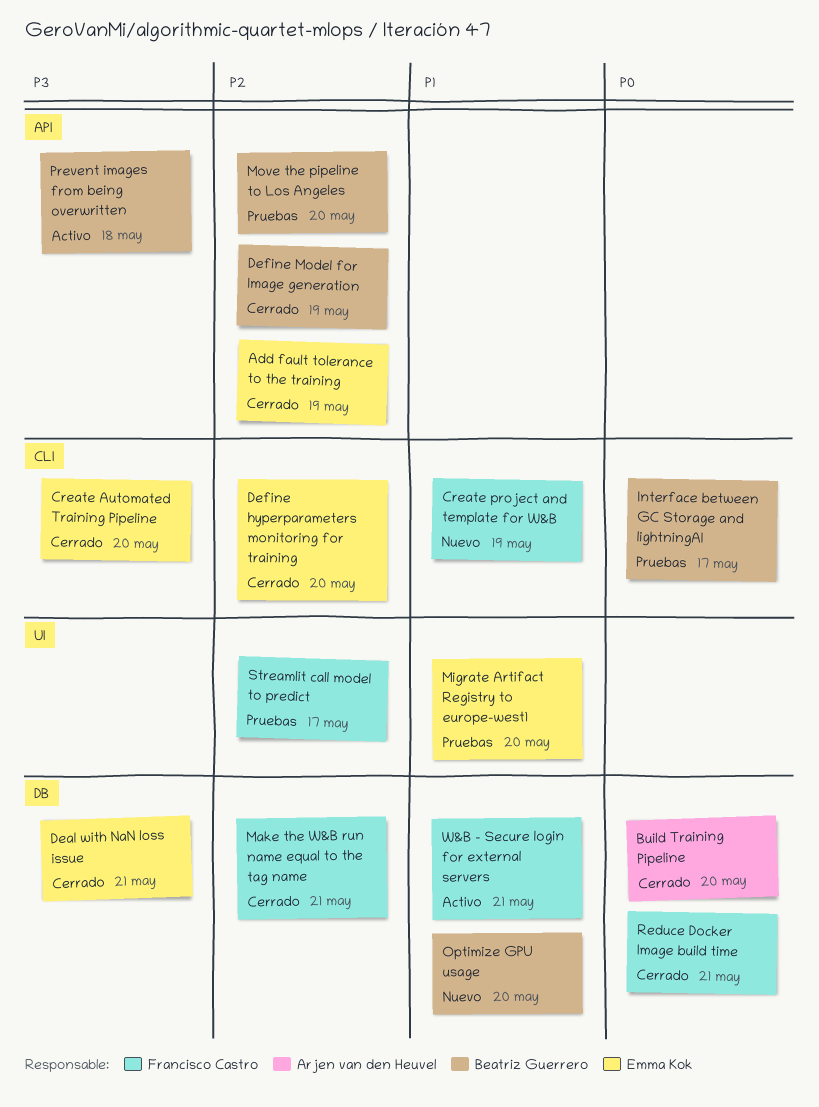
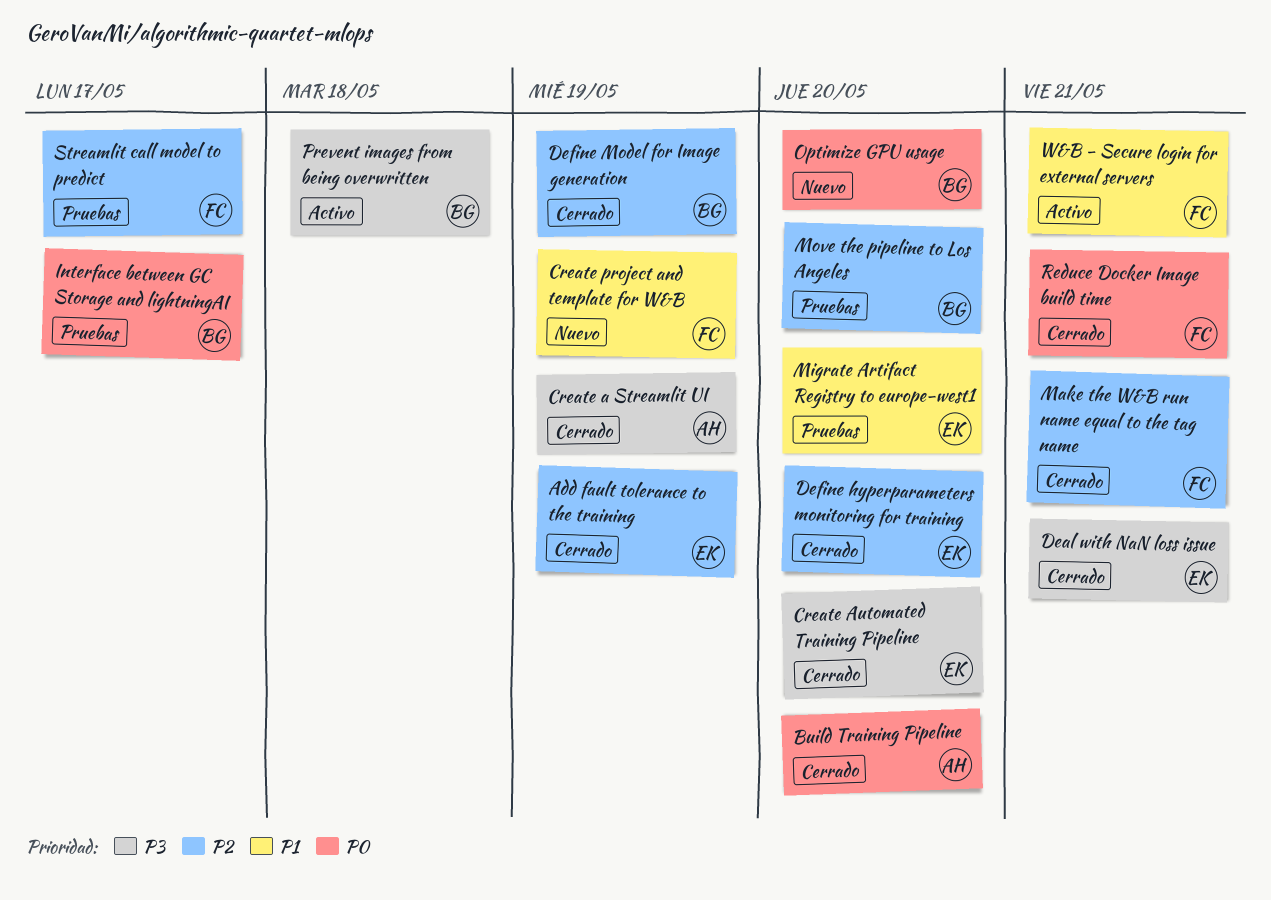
Create a Streamlit UI: none -> present
Optimize GPU usage, priority: P1 -> P0

